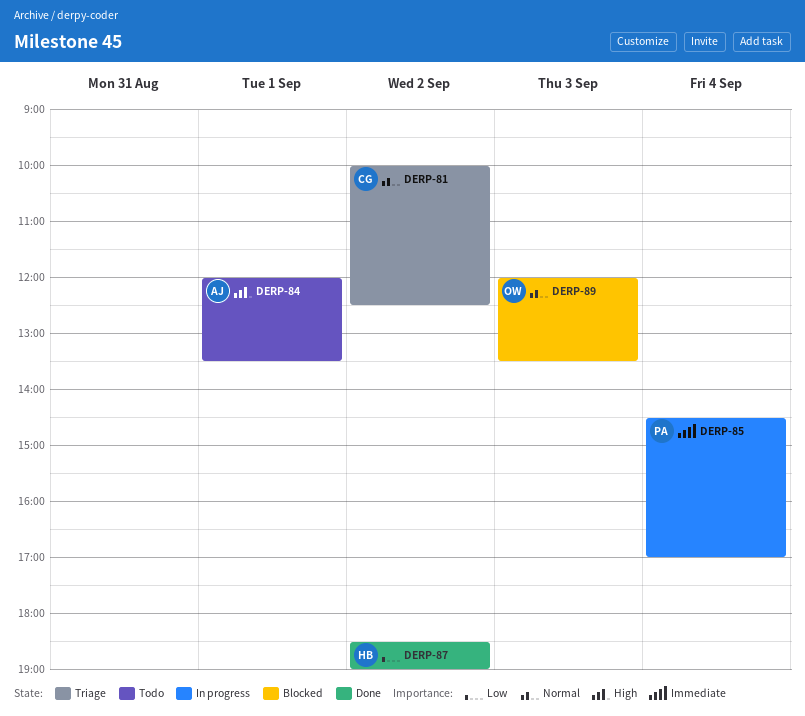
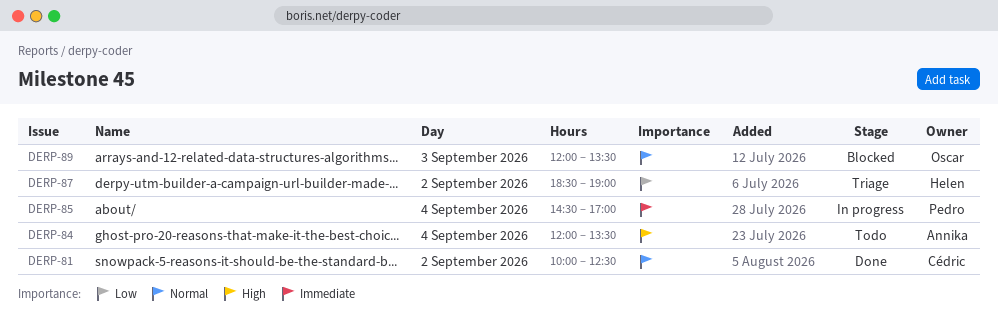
DERP-81, status: Triage -> Done
DERP-84, day: Sep 1 -> Sep 4
DERP-87, status: Done -> Triage

